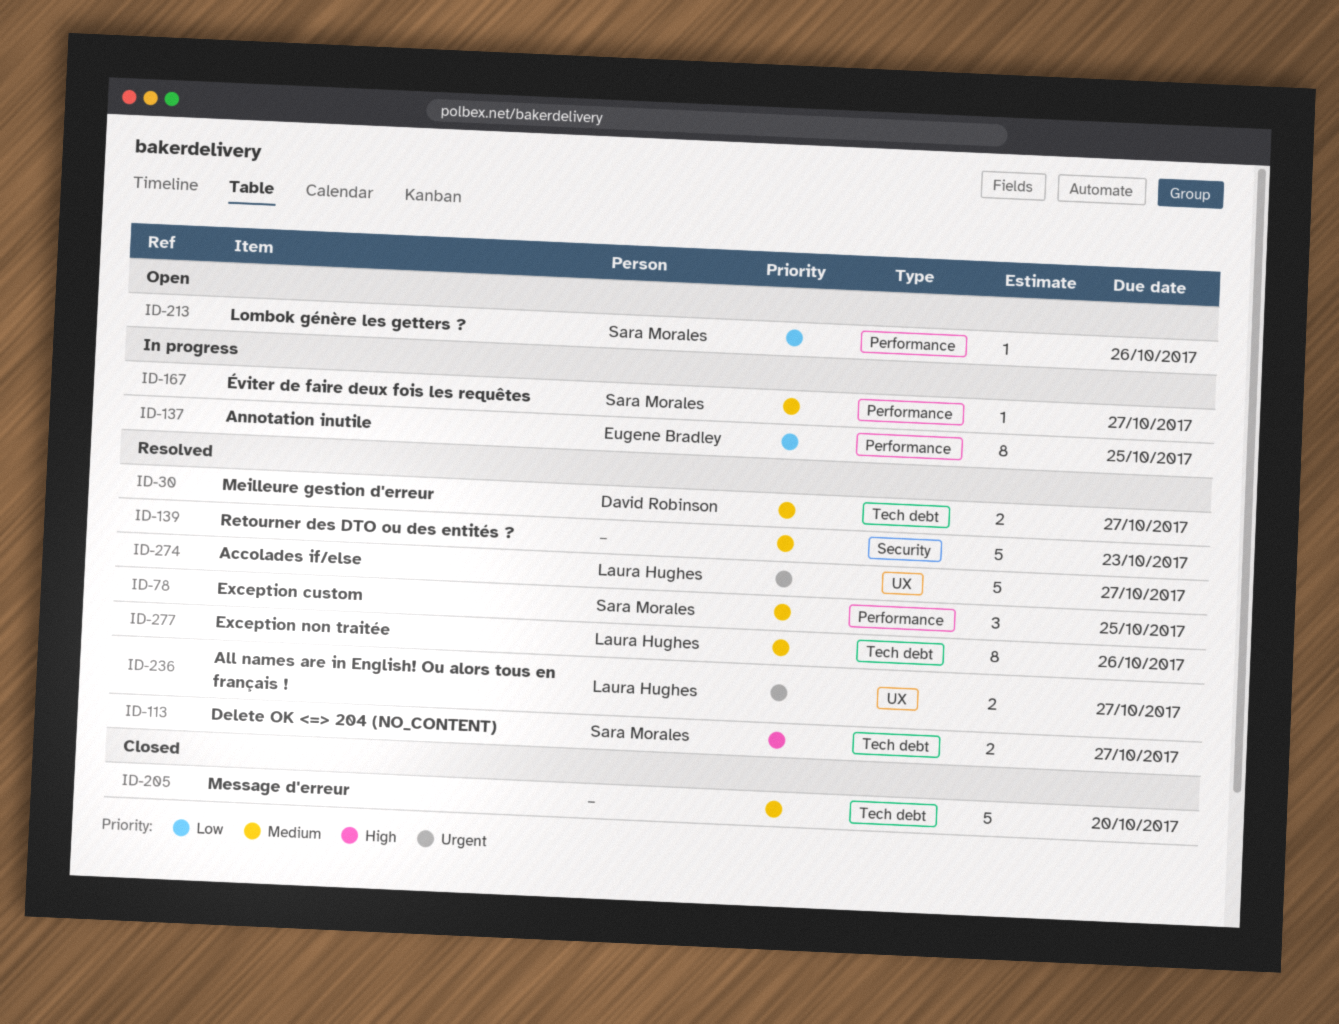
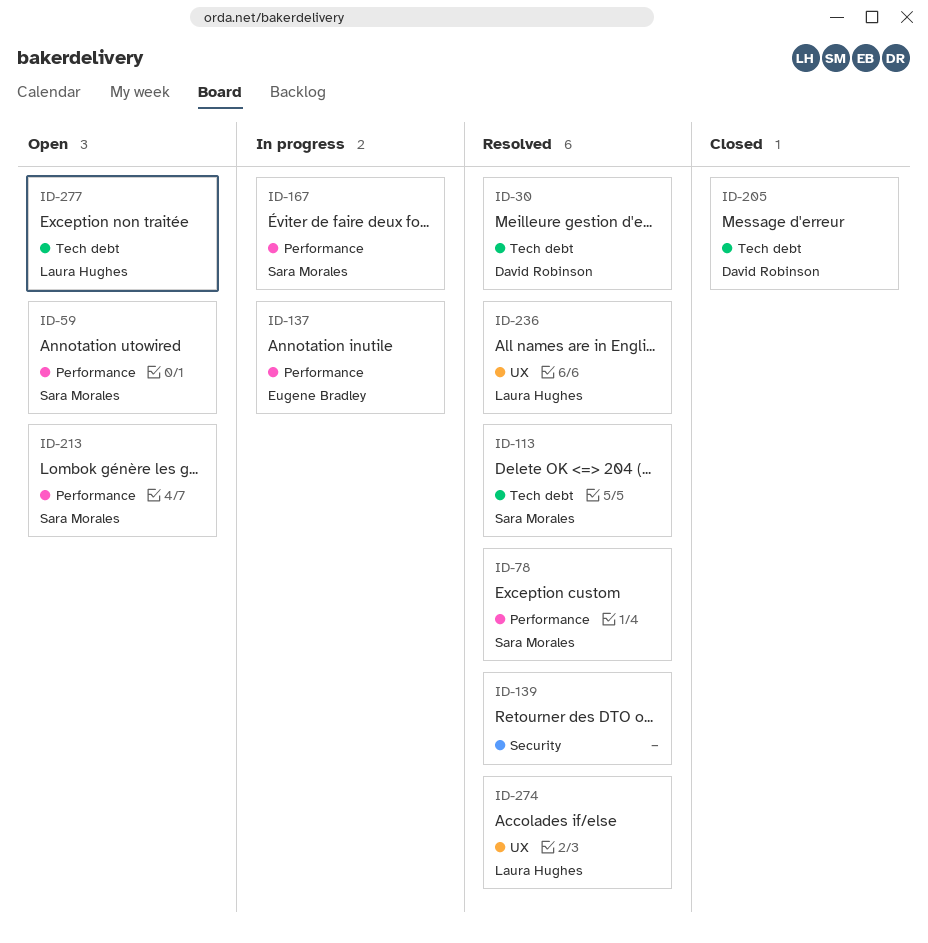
ID-59: none -> present
ID-205, owner: none -> David Robinson
ID-277, status: Resolved -> Open

